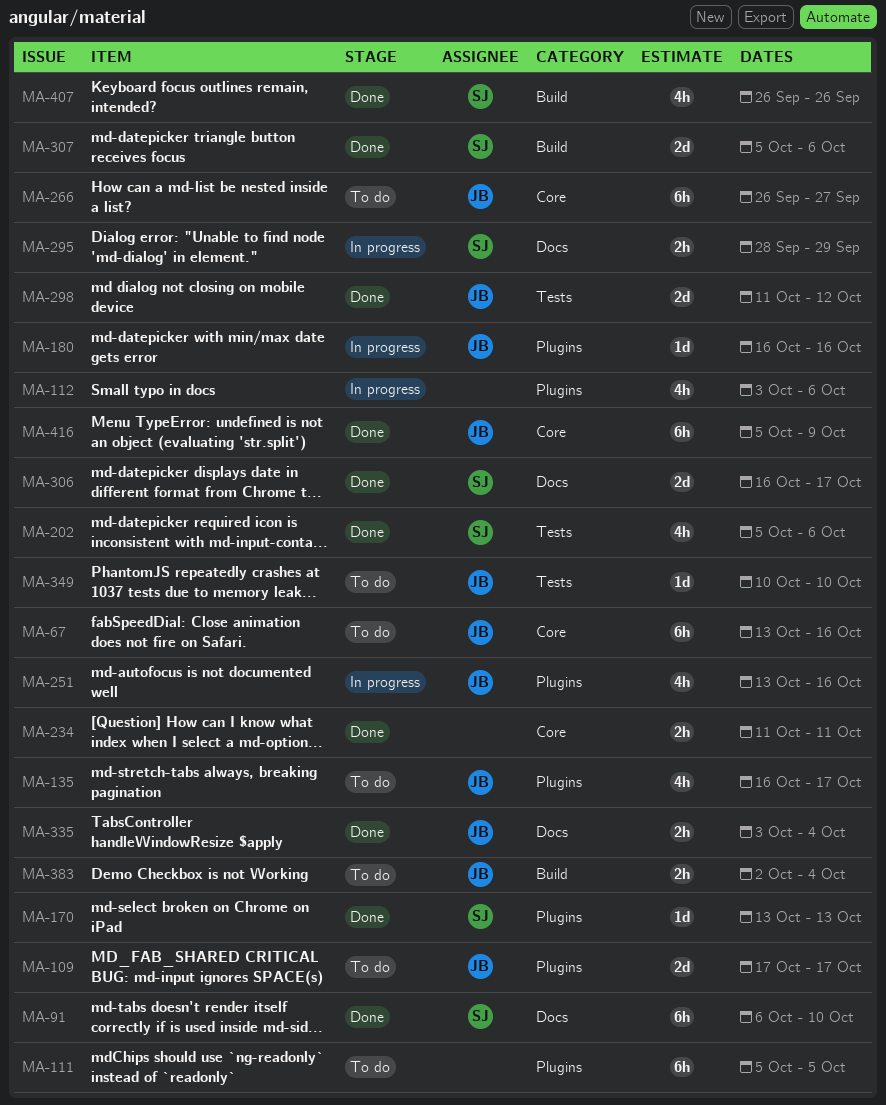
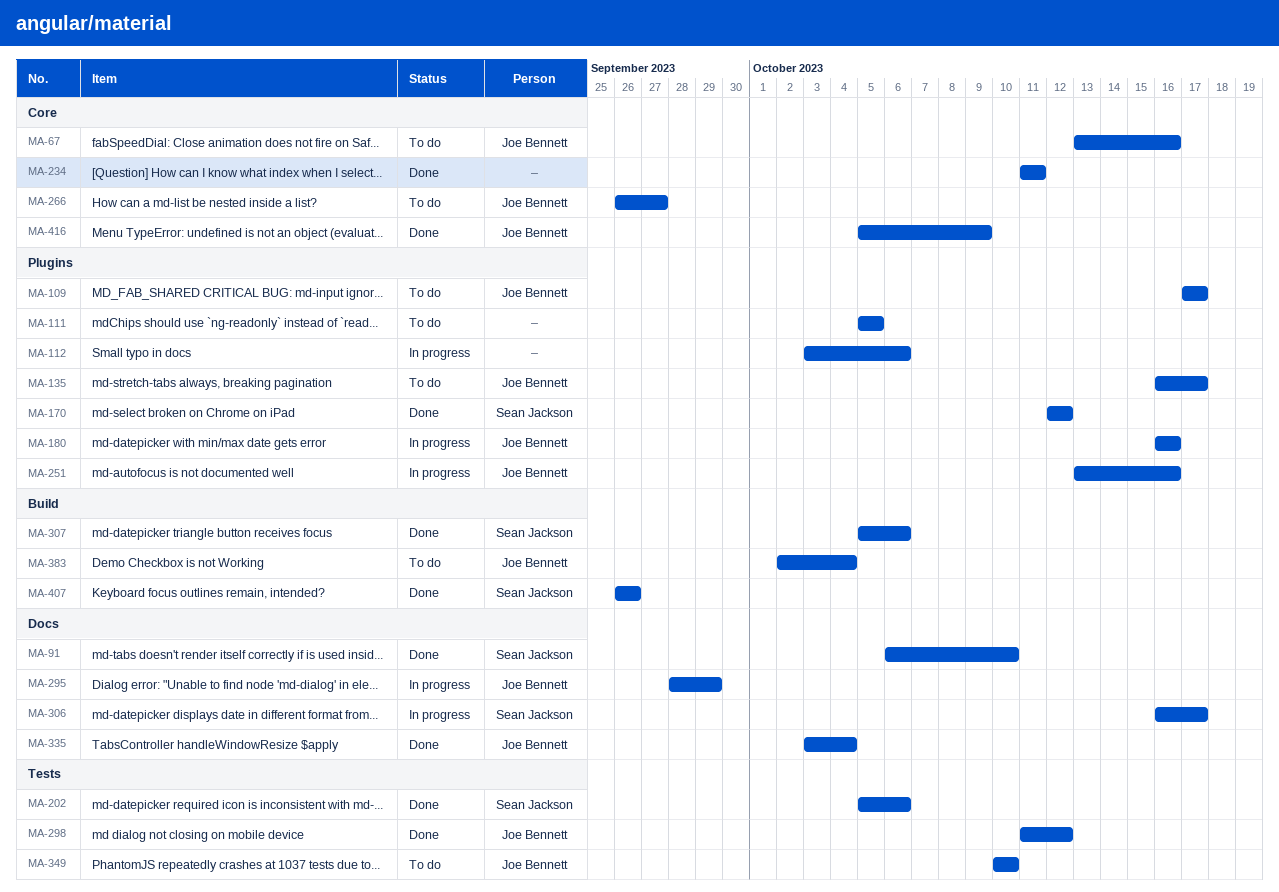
MA-170, start: Oct 13 -> Oct 12
MA-170, due: Oct 13 -> Oct 12
MA-295, owner: Sean Jackson -> Joe Bennett
MA-306, status: Done -> In progress

